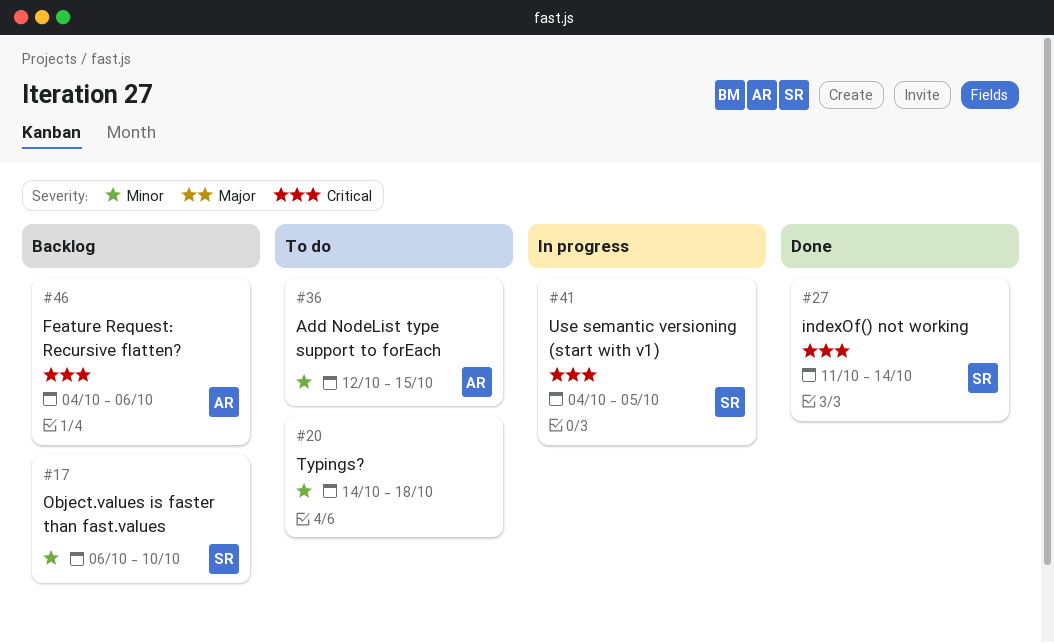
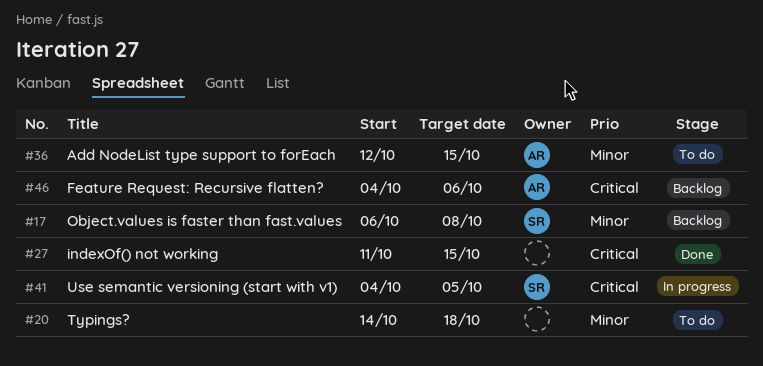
#17, due: Oct 10 -> Oct 8
#27, owner: SR -> none
#27, due: Oct 14 -> Oct 15

